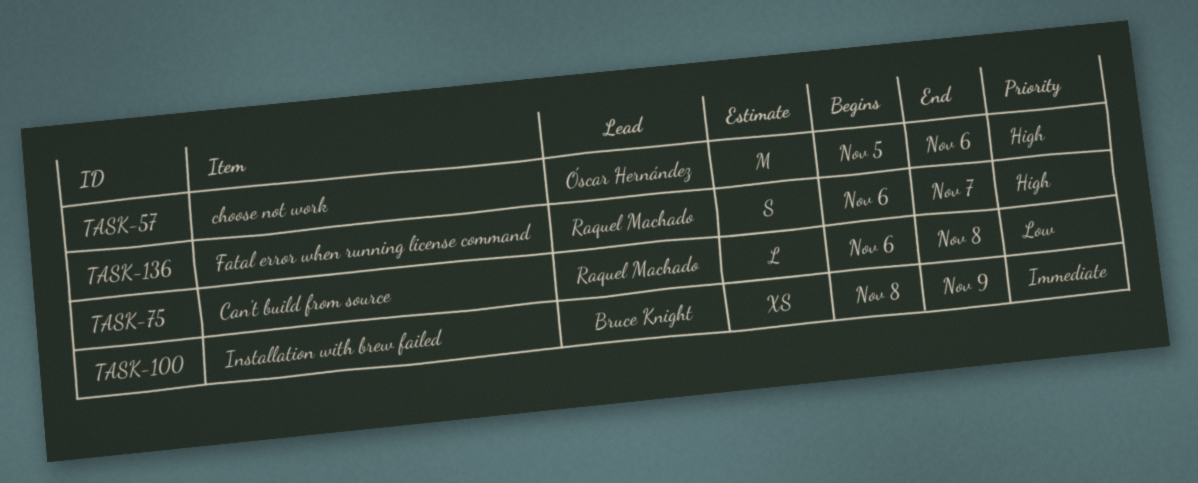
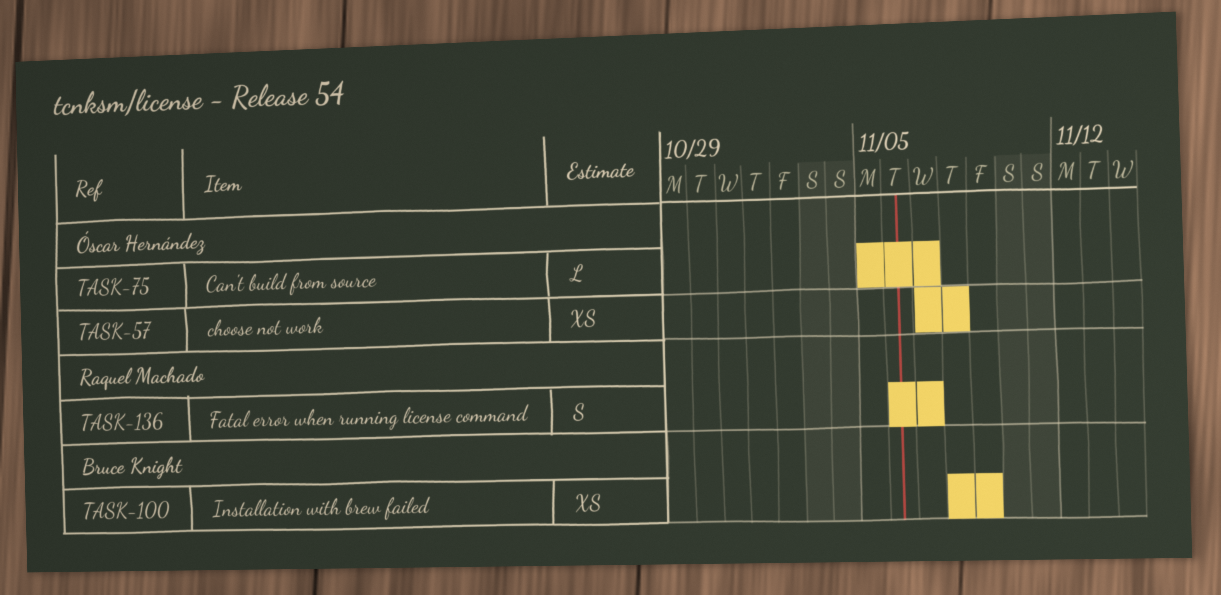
TASK-57, estimate: M -> XS
TASK-57, start: Nov 5 -> Nov 7
TASK-57, due: Nov 6 -> Nov 8
TASK-75, owner: Raquel Machado -> Óscar Hernández
TASK-75, start: Nov 6 -> Nov 5
TASK-75, due: Nov 8 -> Nov 7

